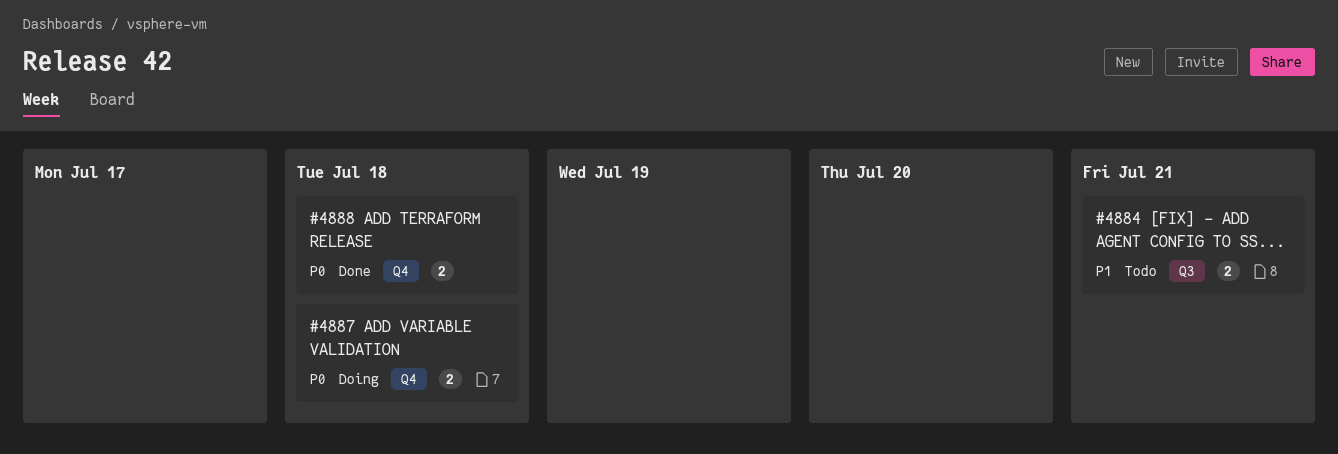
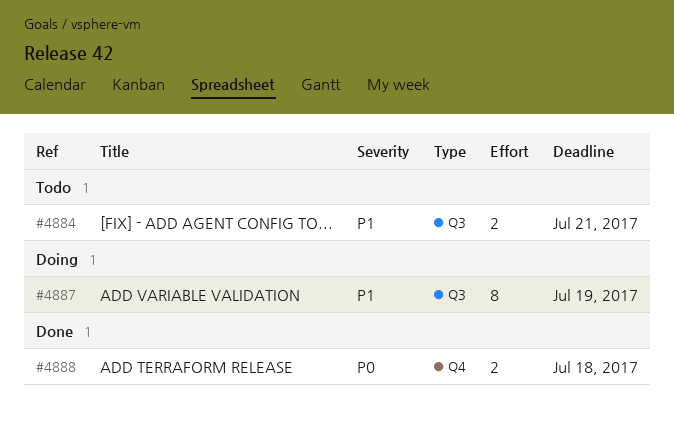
#4887, priority: P0 -> P1
#4887, label: Q4 -> Q3
#4887, estimate: 2 -> 8
#4887, due: Jul 18 -> Jul 19

